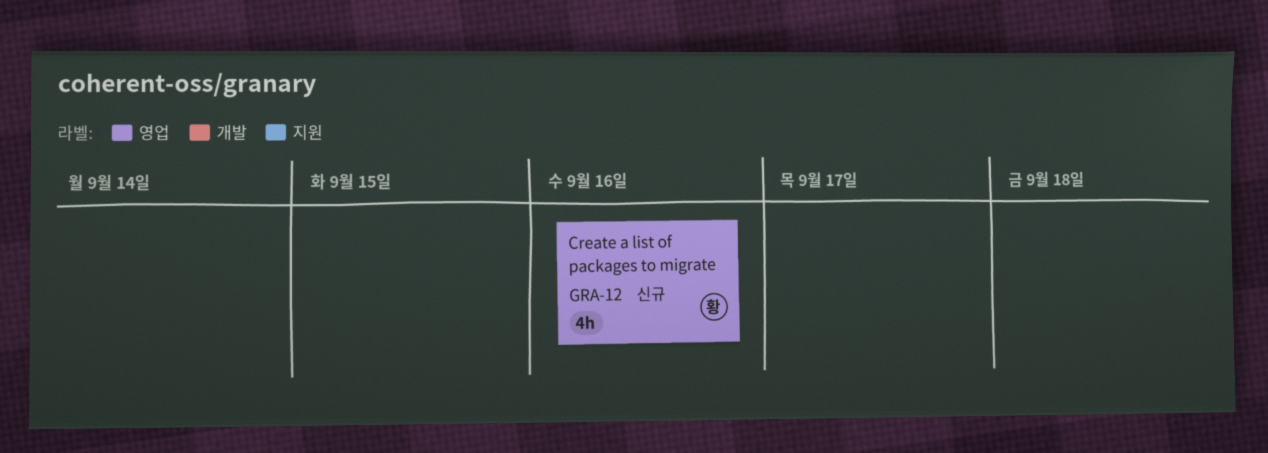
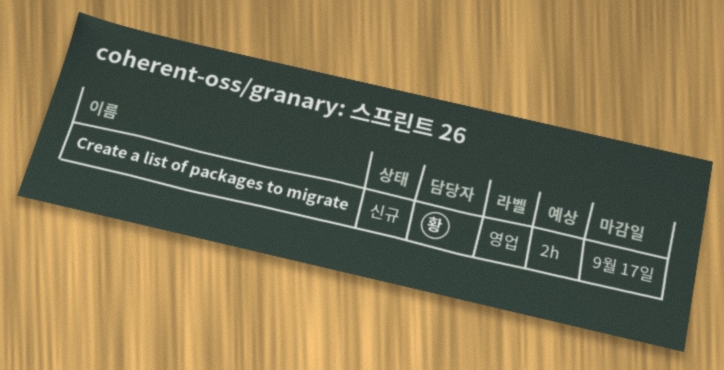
Create a list of packages to migrate, estimate: 4h -> 2h
Create a list of packages to migrate, due: Sep 16 -> Sep 17

